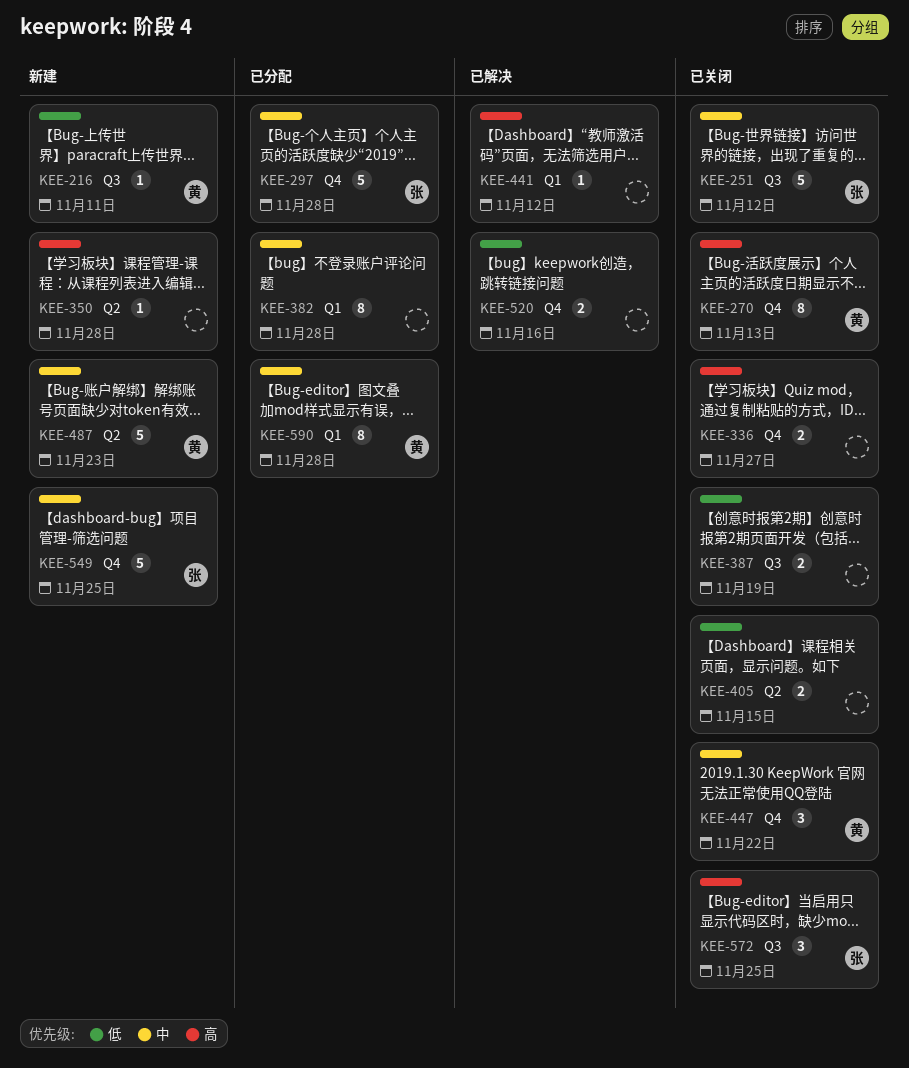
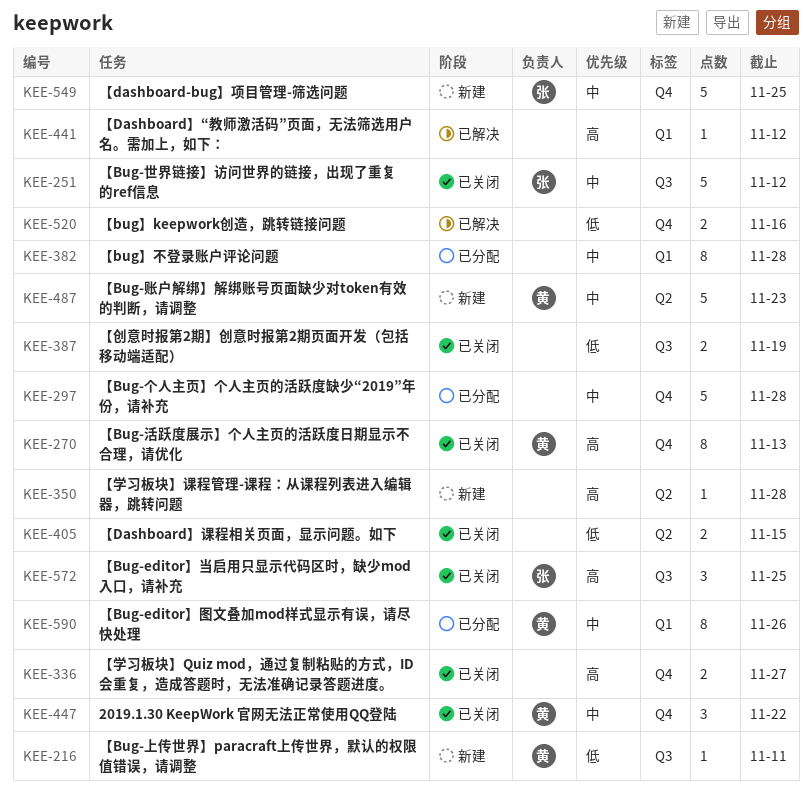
KEE-297, owner: 张 -> none
KEE-590, due: Nov 28 -> Nov 26

